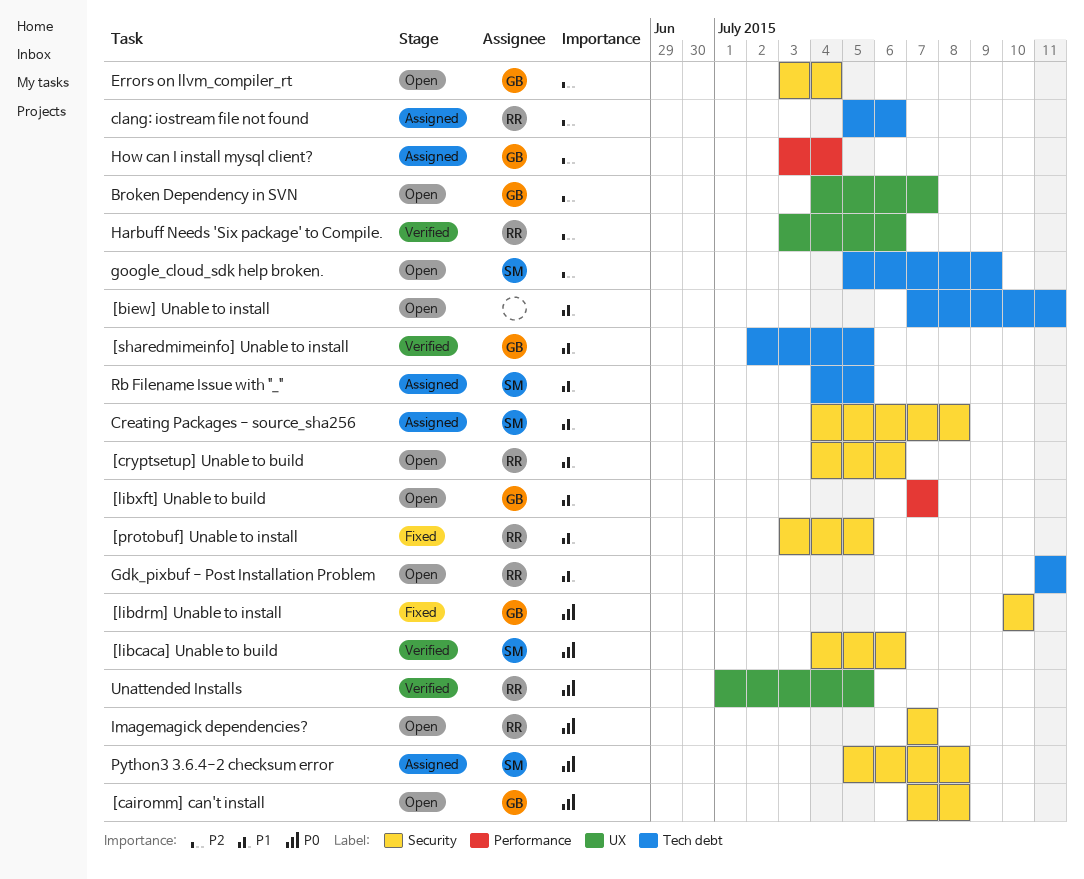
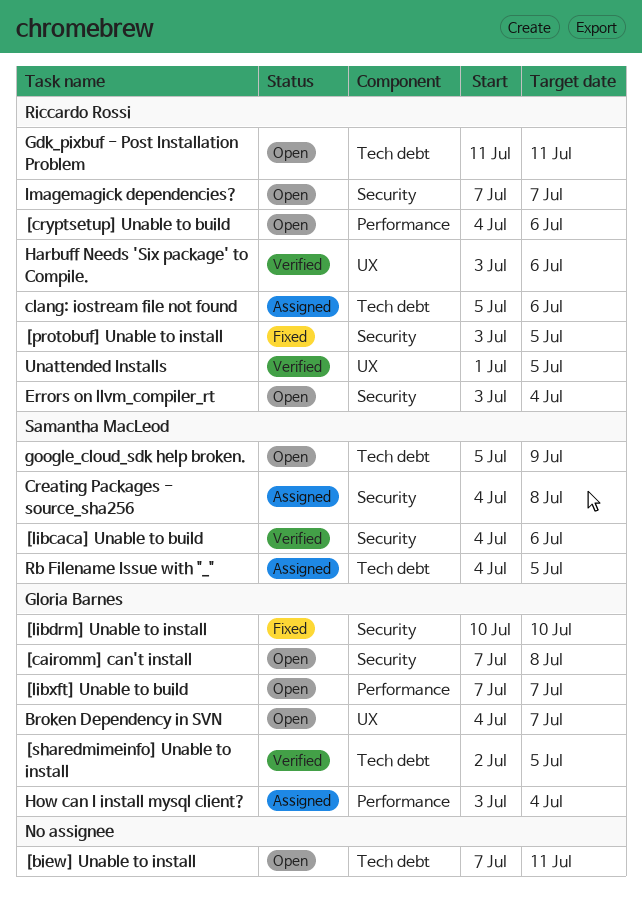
[cryptsetup] Unable to build, label: Security -> Performance
Errors on llvm_compiler_rt, owner: Gloria Barnes -> Riccardo Rossi
Python3 3.6.4-2 checksum error: present -> none

